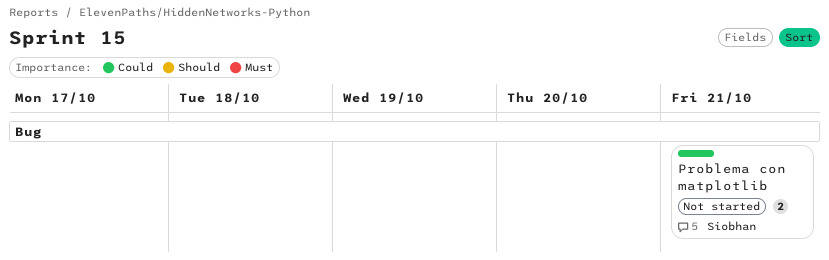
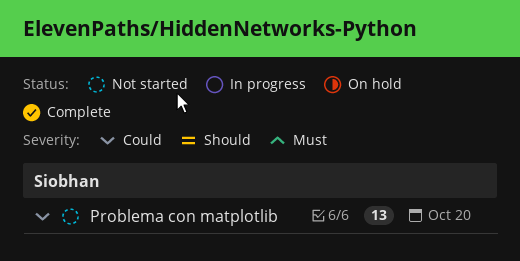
Problema con matplotlib, estimate: 2 -> 13
Problema con matplotlib, due: Oct 21 -> Oct 20

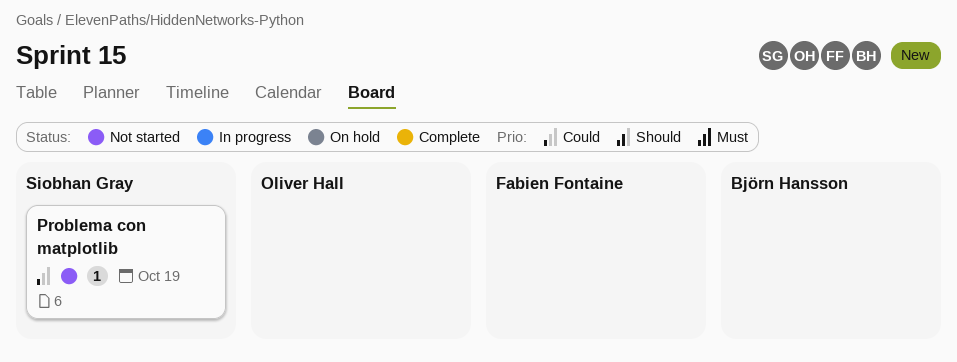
Problema con matplotlib, estimate: 13 -> 1
Problema con matplotlib, due: Oct 20 -> Oct 19

